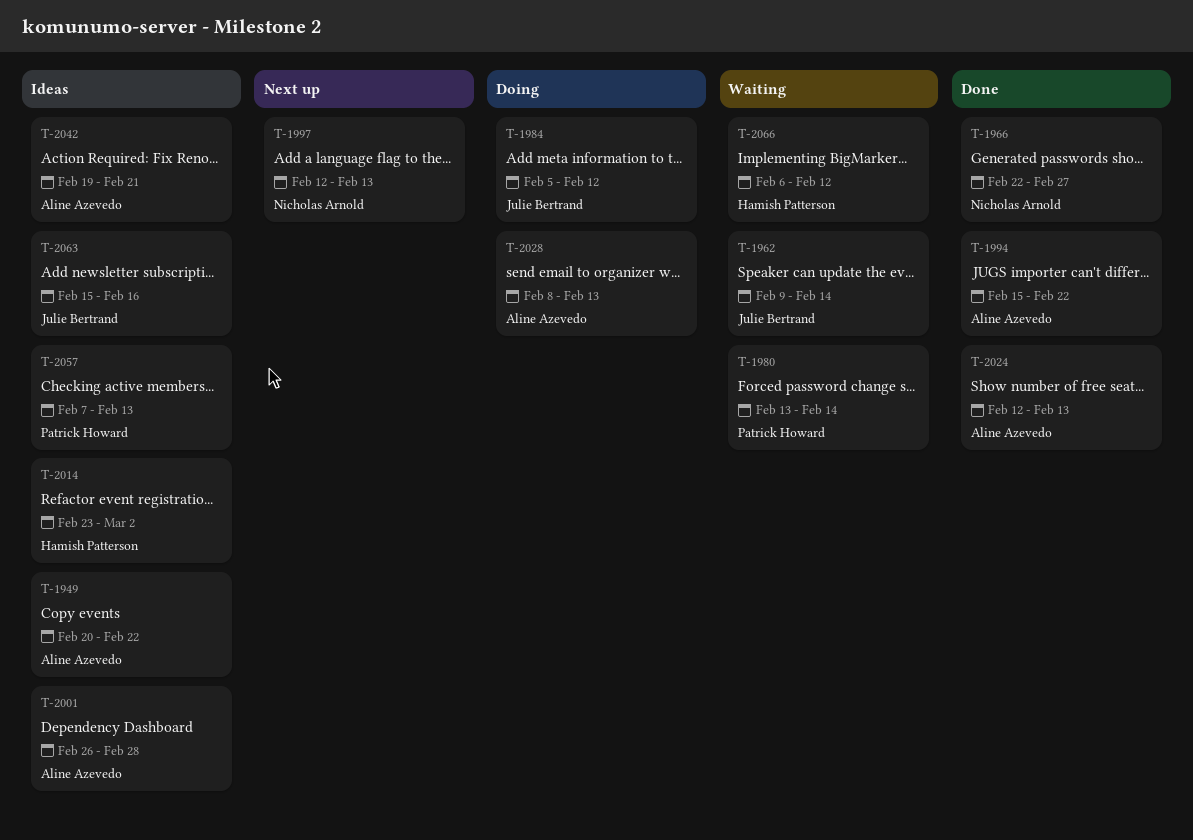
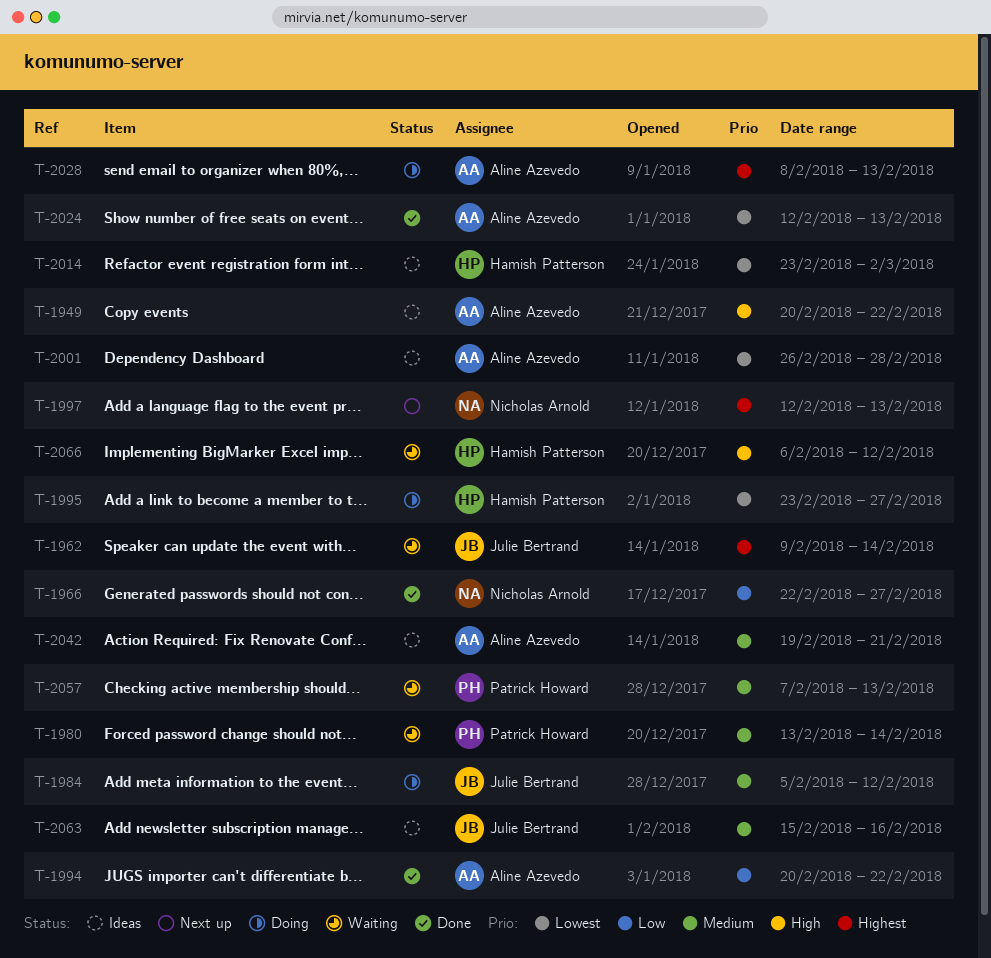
T-1994, start: Feb 15 -> Feb 20
T-1995: none -> present
T-2057, status: Ideas -> Waiting

